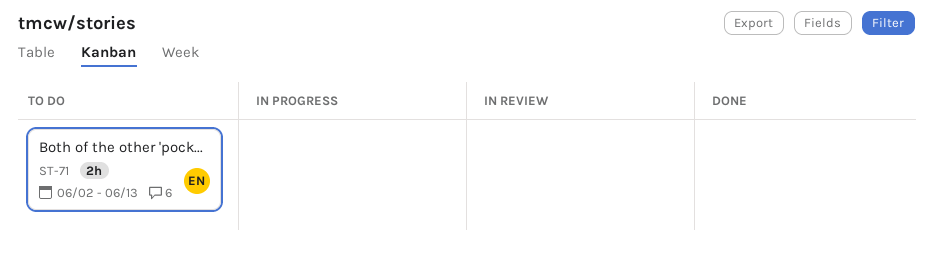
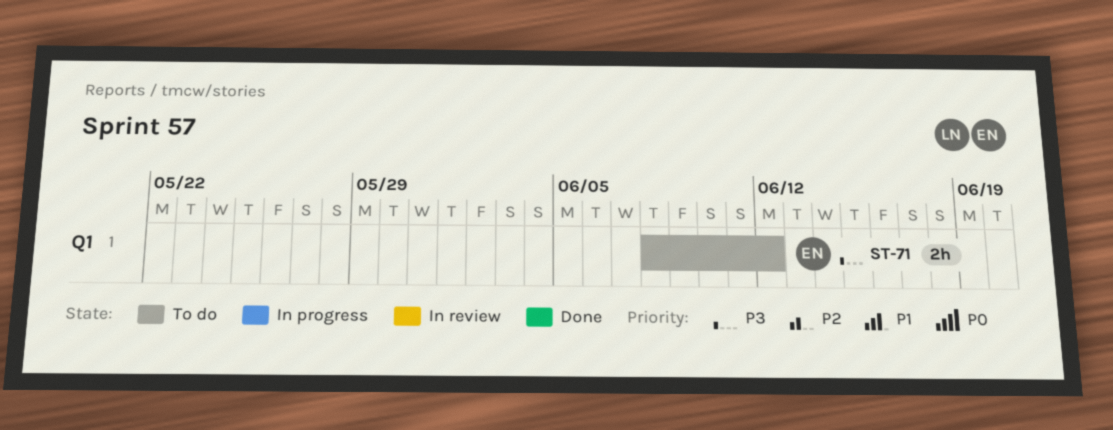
ST-71, start: Jun 2 -> Jun 8
ST-71, due: Jun 13 -> Jun 12

